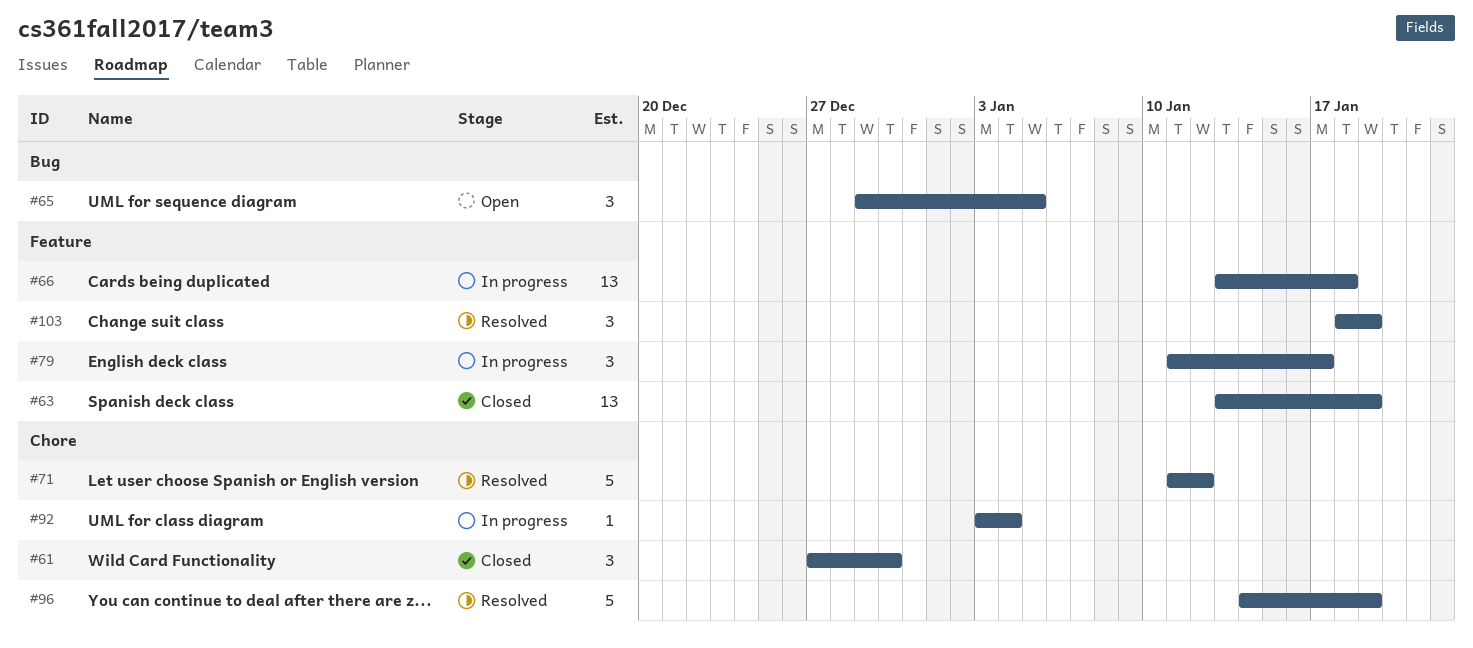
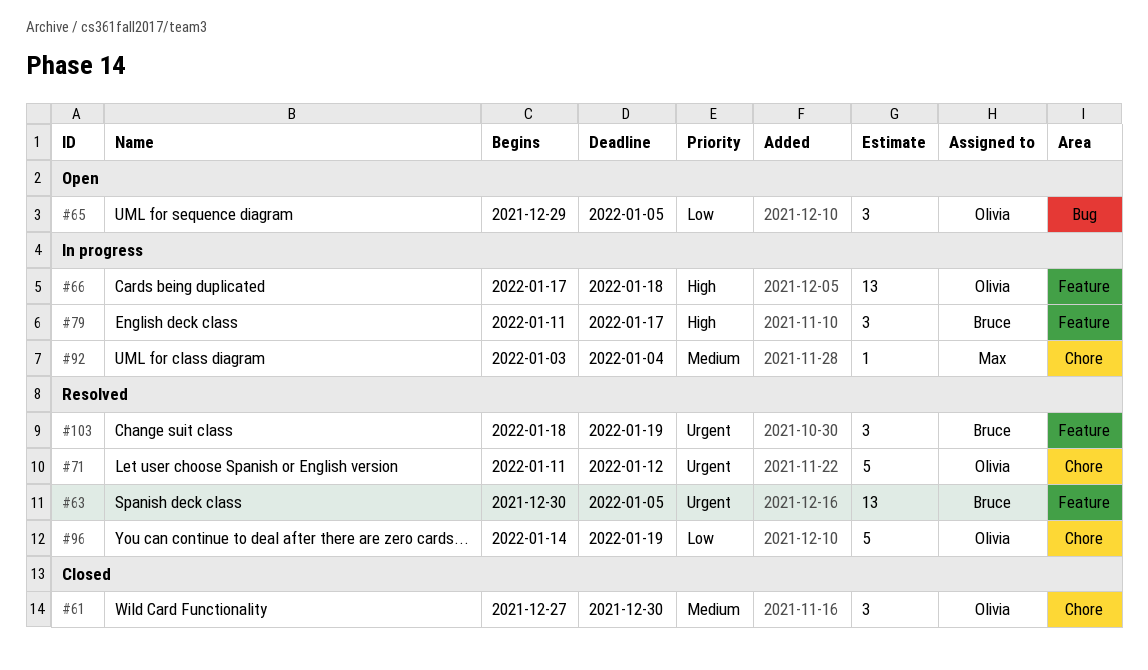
#63, status: Closed -> Resolved
#63, start: Jan 13 -> Dec 30
#63, due: Jan 19 -> Jan 5
#66, start: Jan 13 -> Jan 17

